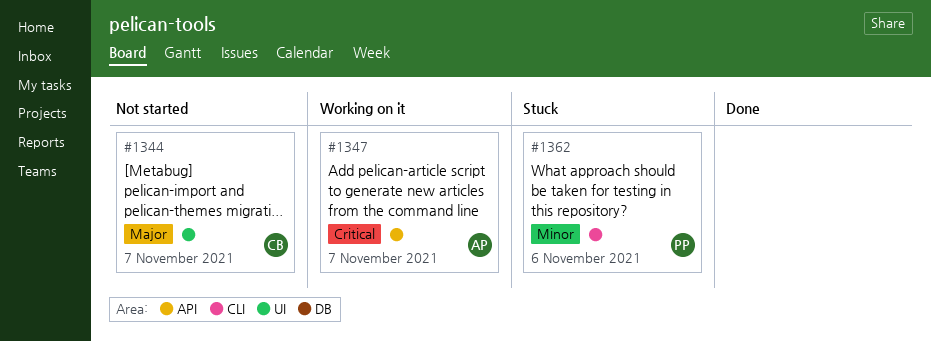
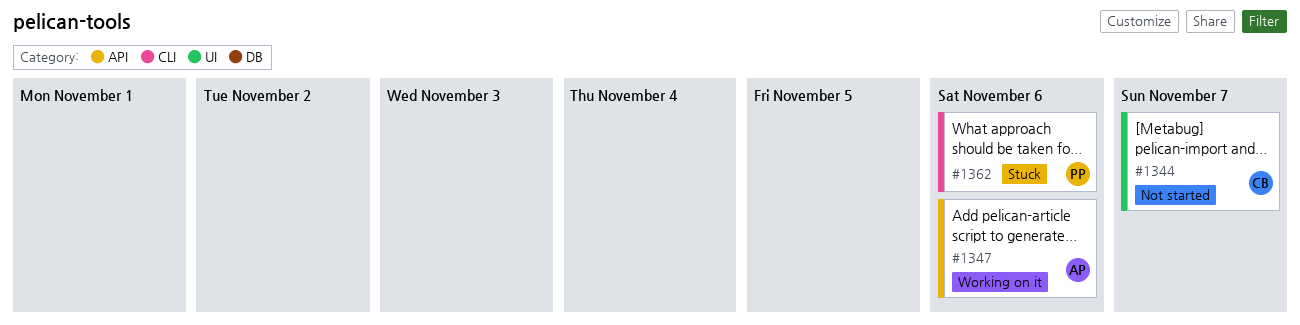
#1347, due: Nov 7 -> Nov 6

